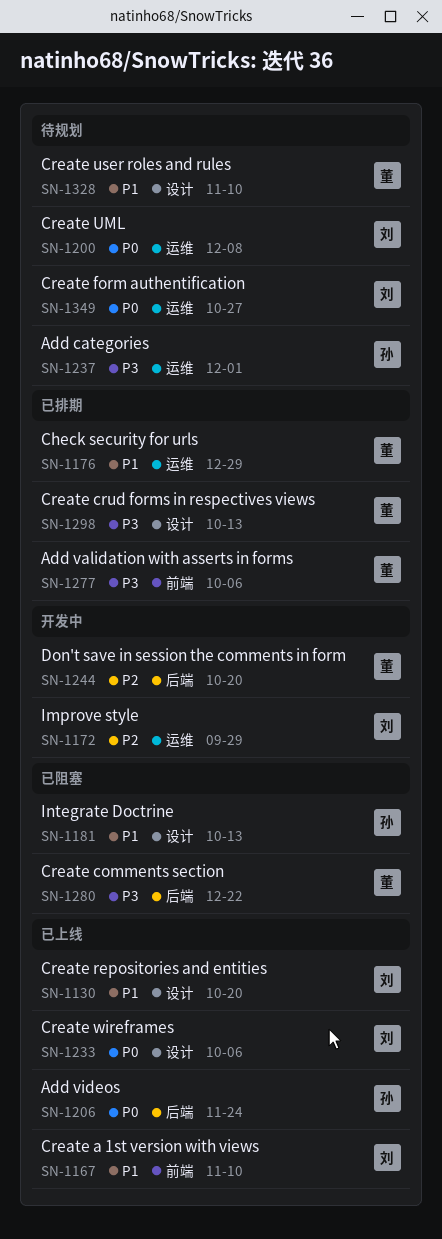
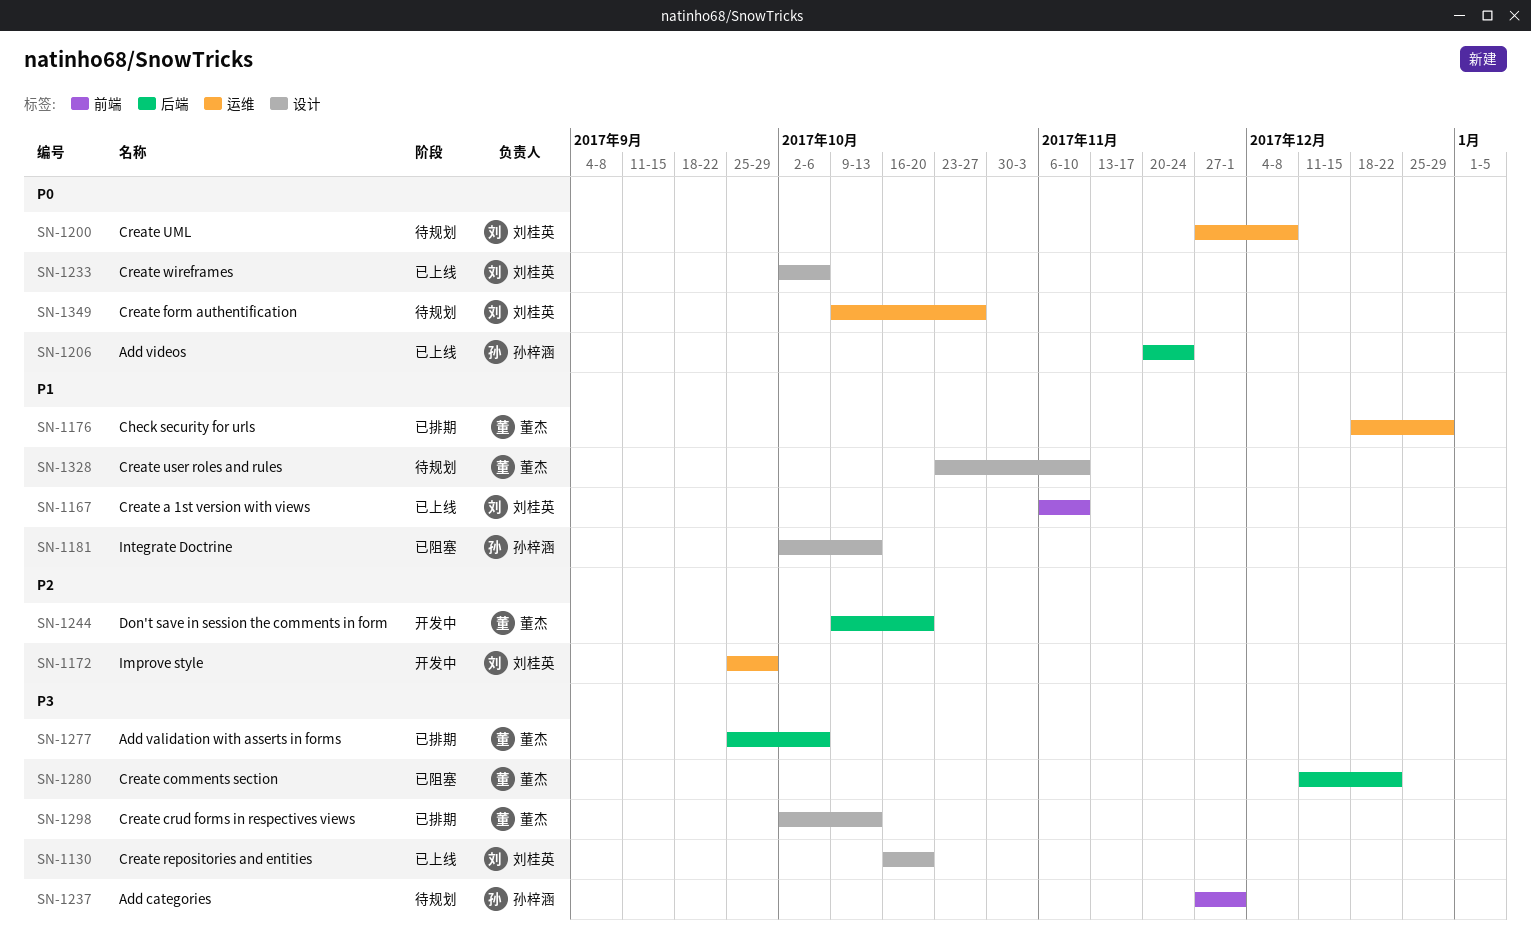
SN-1130, priority: P1 -> P3
SN-1237, label: 运维 -> 前端
SN-1277, label: 前端 -> 后端

